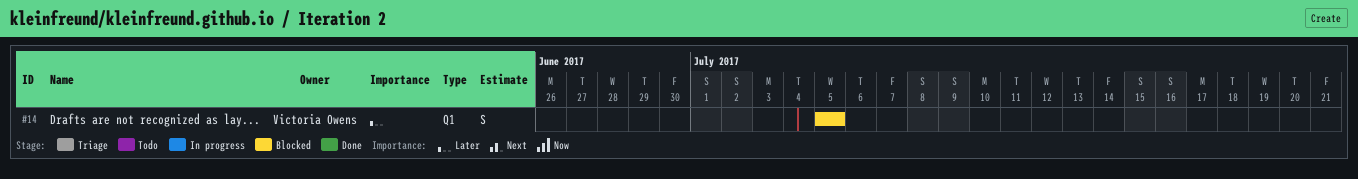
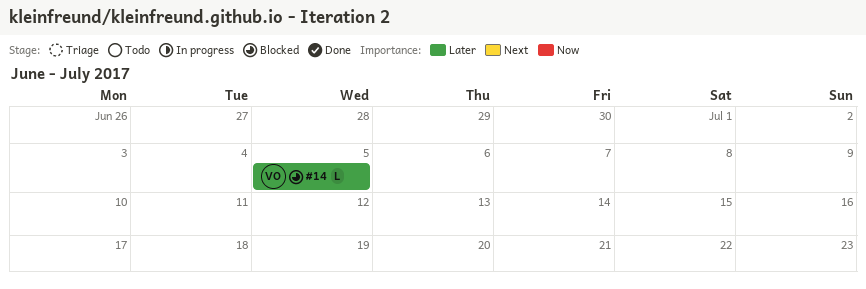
#14, estimate: S -> L

